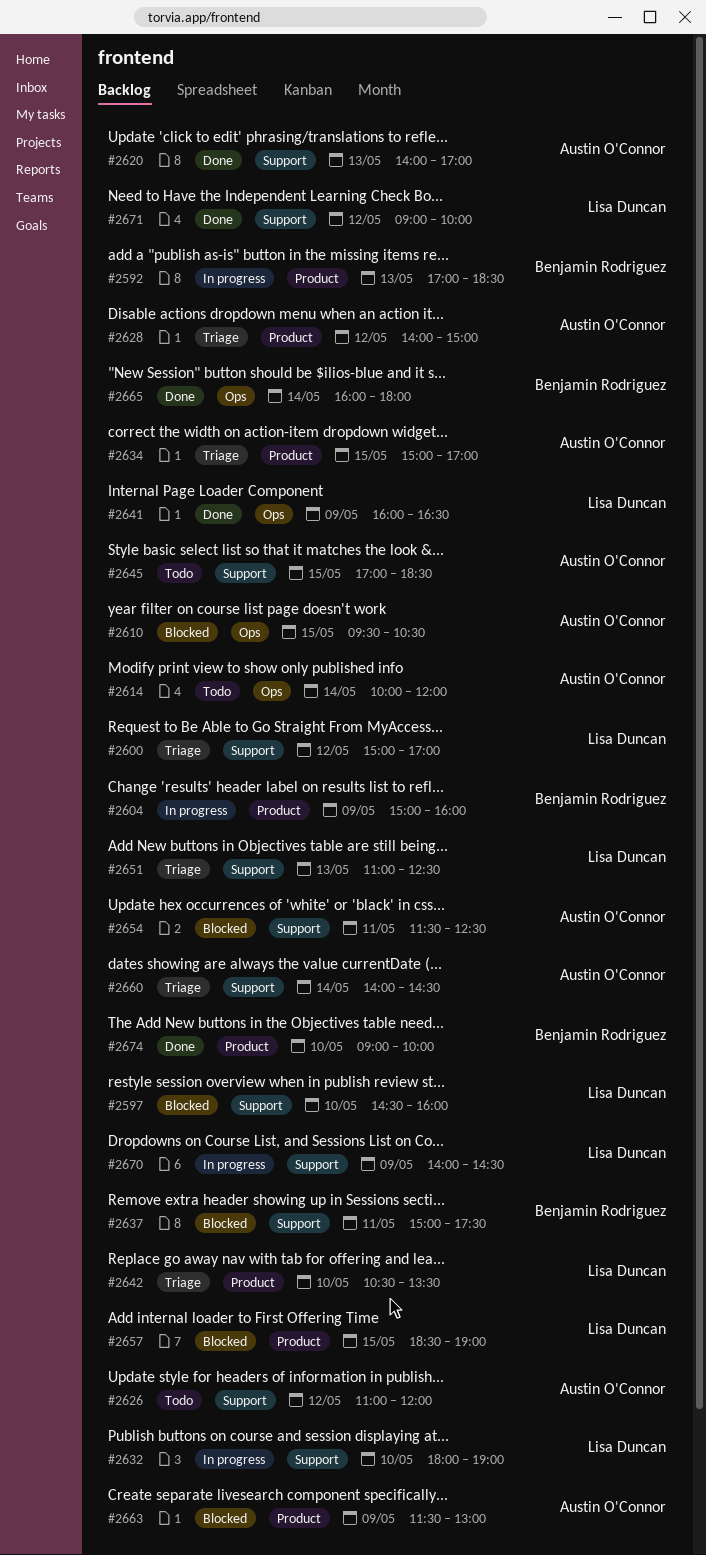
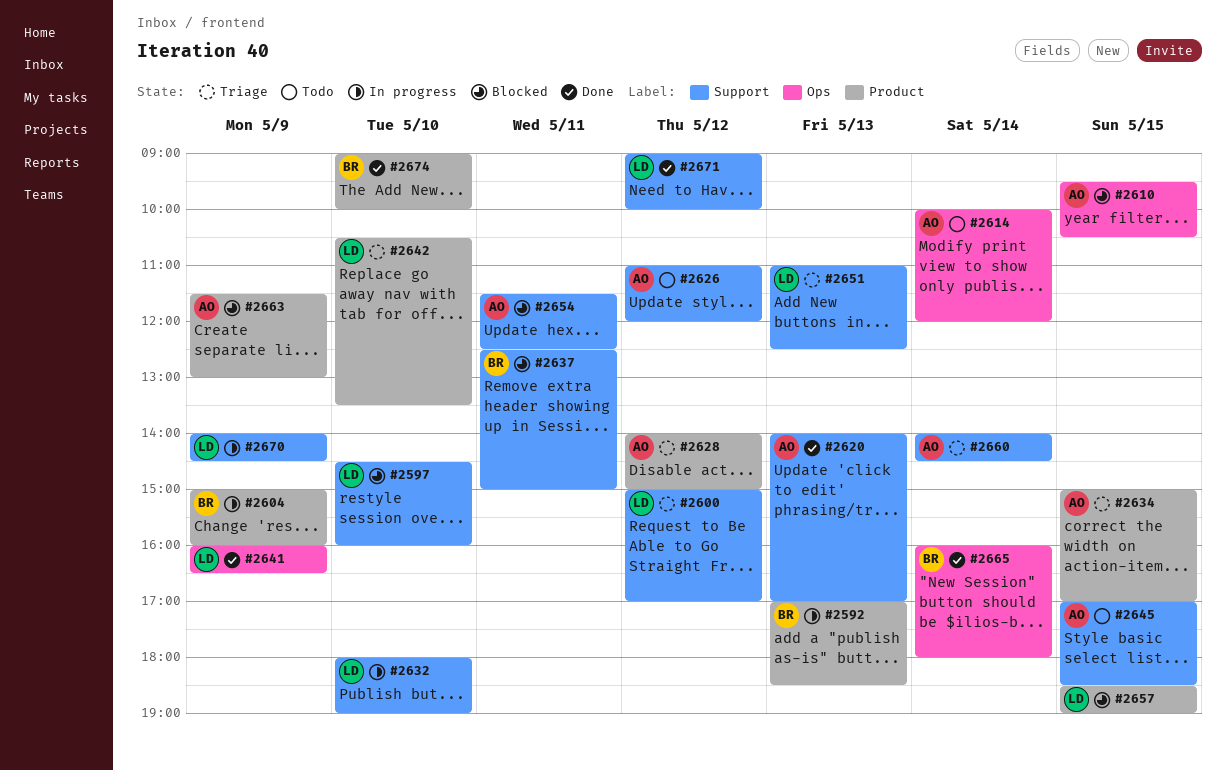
#2637, begins: 15:00 -> 12:30
#2637, ends: 17:30 -> 15:00

